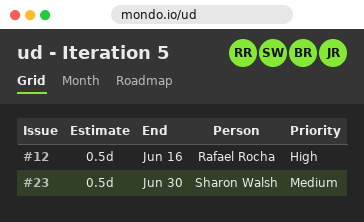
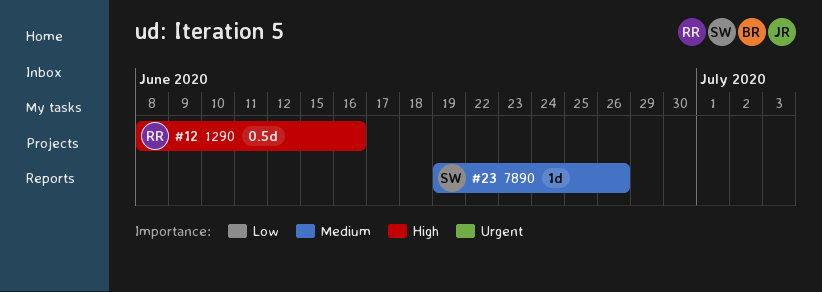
#23, estimate: 0.5d -> 1d
#23, due: Jun 30 -> Jun 26

